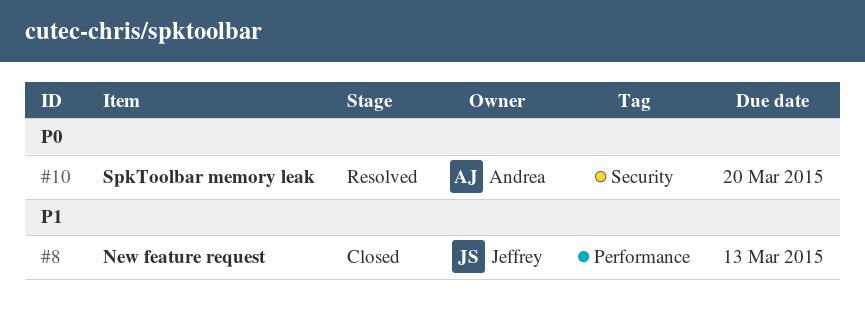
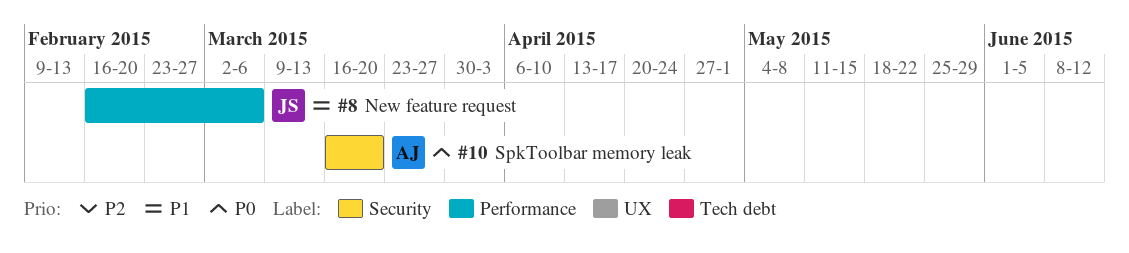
#8, due: Mar 13 -> Mar 6

